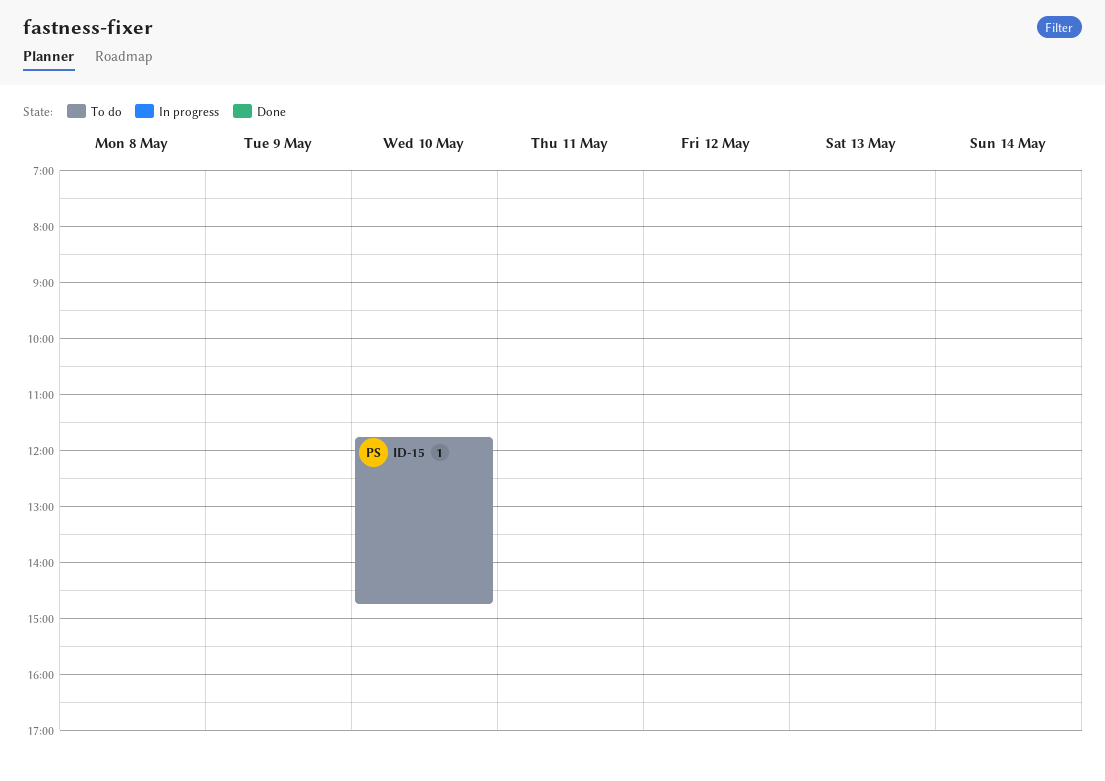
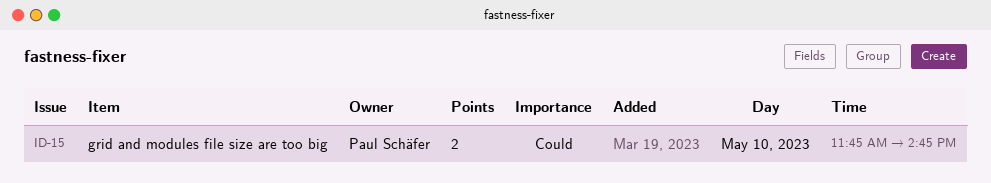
ID-15, estimate: 1 -> 2

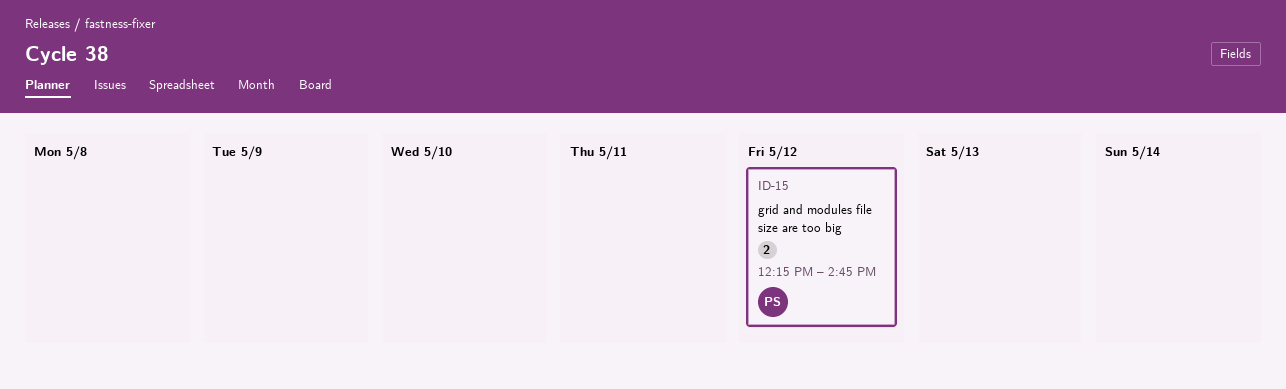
ID-15, day: May 10 -> May 12
ID-15, begins: 11:45 -> 12:15

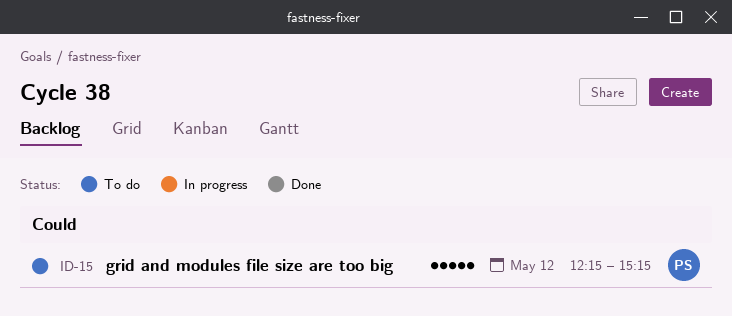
ID-15, estimate: 2 -> 5
ID-15, ends: 14:45 -> 15:15

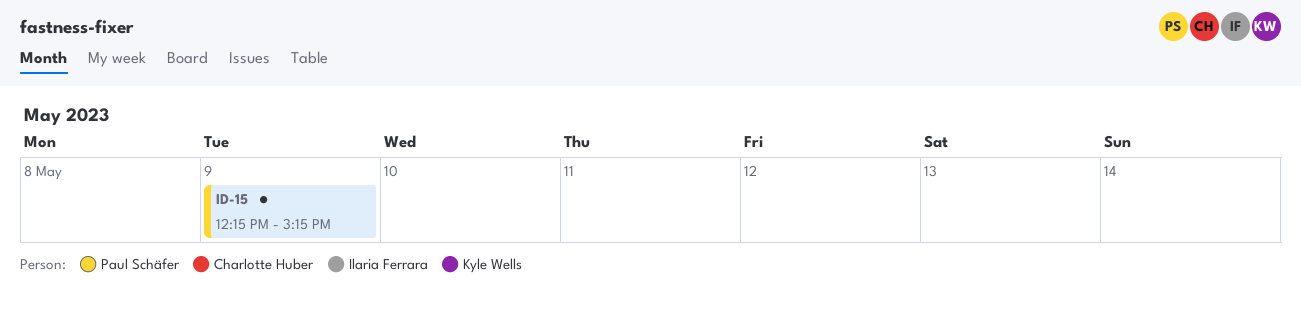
ID-15, estimate: 5 -> 1
ID-15, day: May 12 -> May 9

